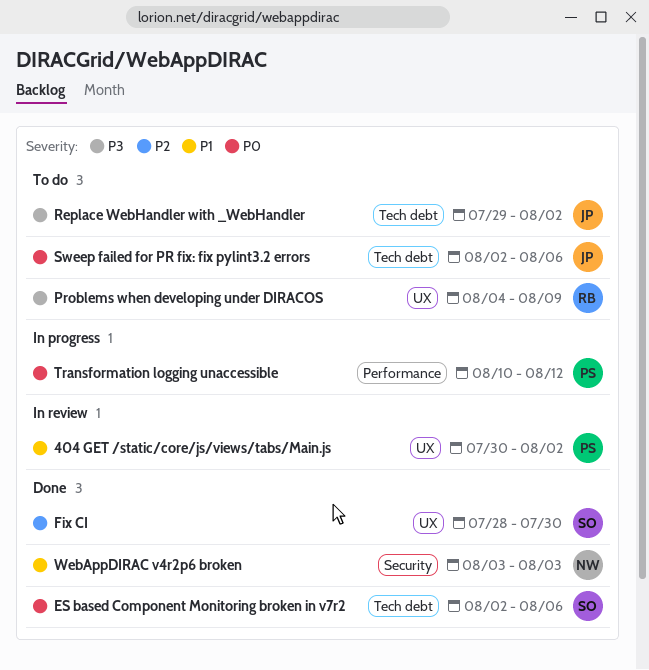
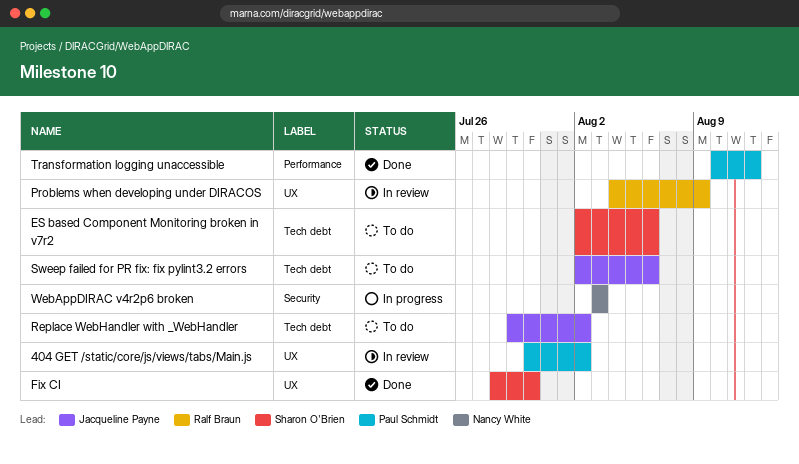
ES based Component Monitoring broken in v7r2, status: Done -> To do
Problems when developing under DIRACOS, status: To do -> In review
Transformation logging unaccessible, status: In progress -> Done
WebAppDIRAC v4r2p6 broken, status: Done -> In progress

